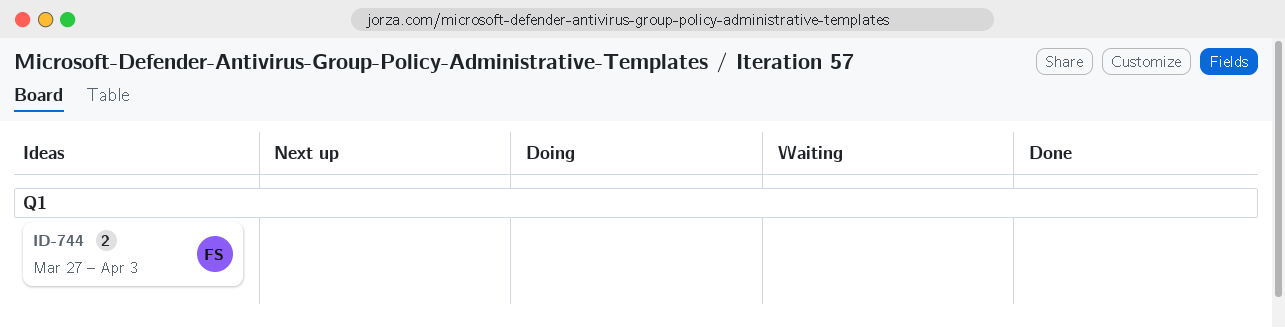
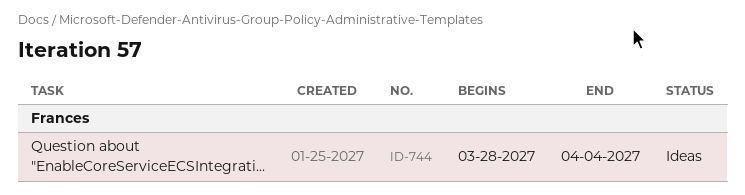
ID-744, start: Mar 27 -> Mar 28
ID-744, due: Apr 3 -> Apr 4

